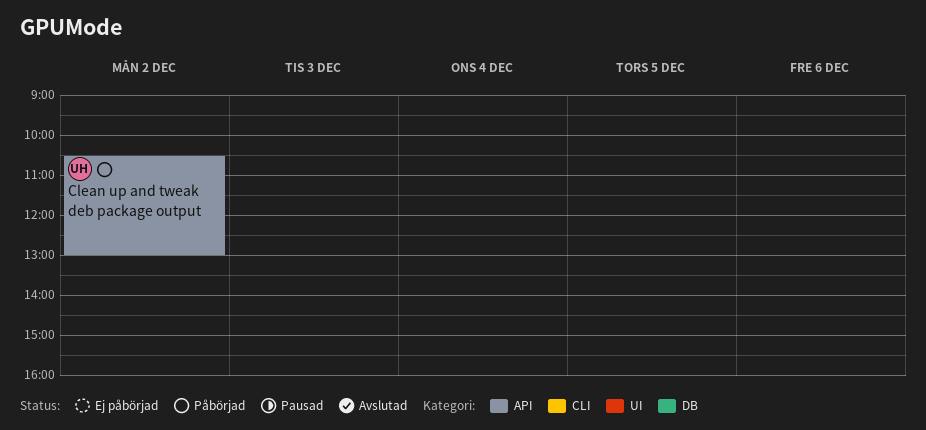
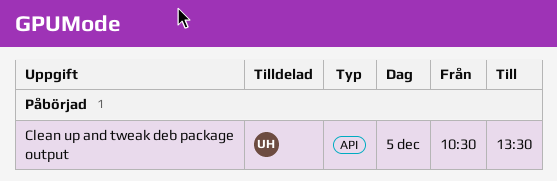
Clean up and tweak deb package output, day: Dec 2 -> Dec 5
Clean up and tweak deb package output, ends: 13:00 -> 13:30

